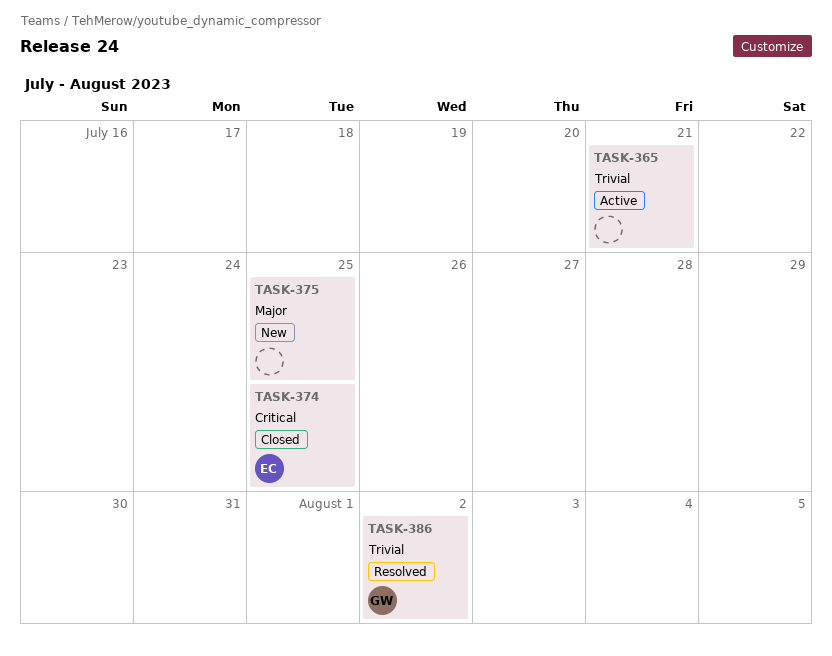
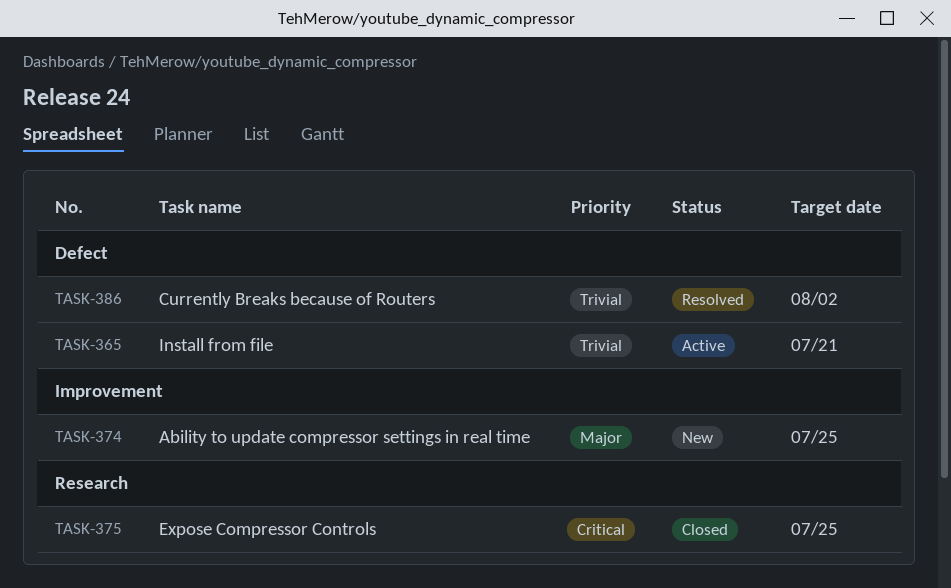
TASK-374, status: Closed -> New
TASK-374, priority: Critical -> Major
TASK-375, status: New -> Closed
TASK-375, priority: Major -> Critical

